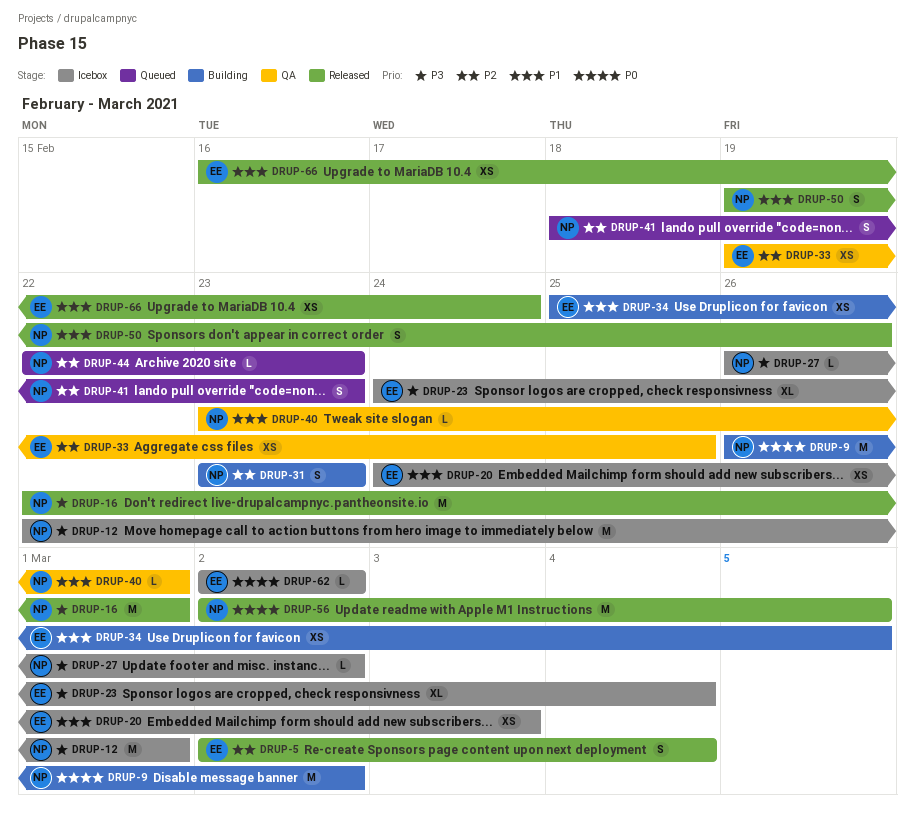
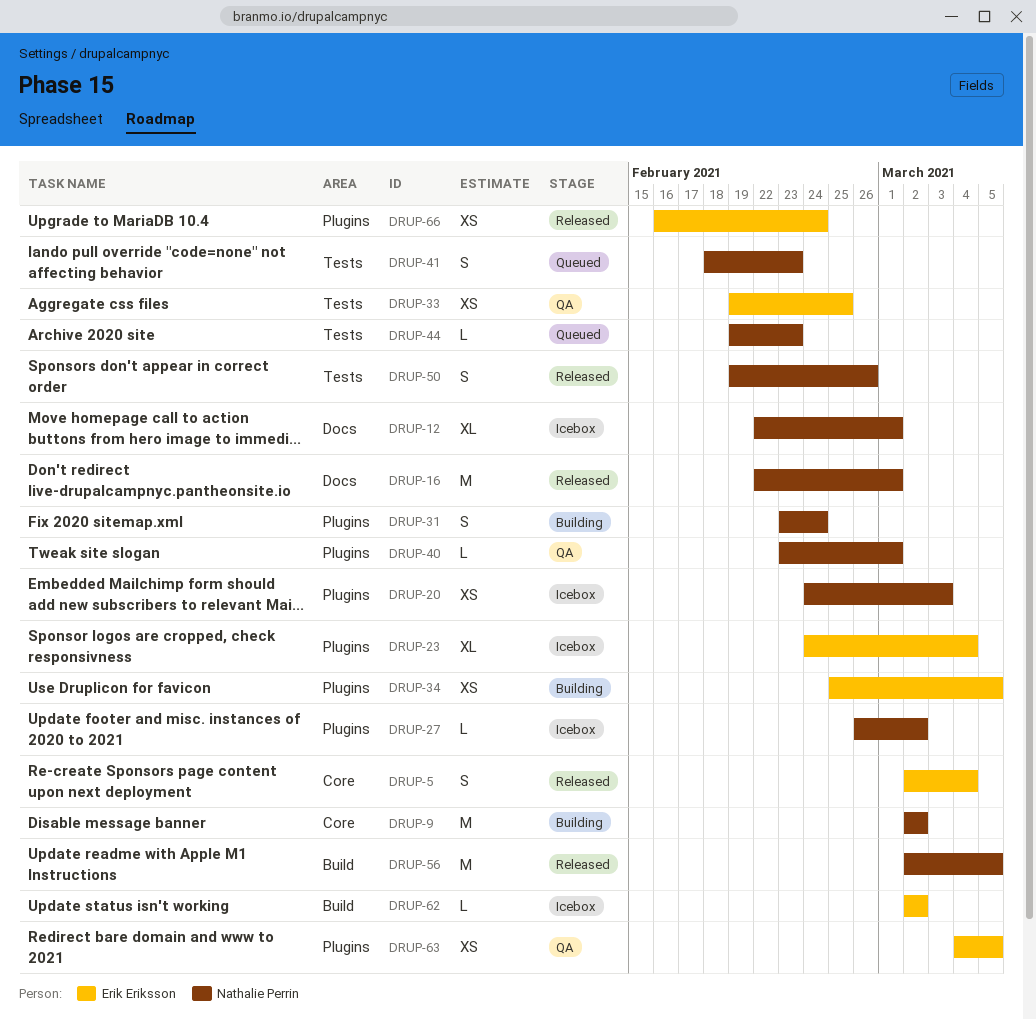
DRUP-9, start: Feb 26 -> Mar 2
DRUP-12, estimate: M -> XL
DRUP-20, owner: Erik Eriksson -> Nathalie Perrin
DRUP-31, due: Feb 23 -> Feb 24
DRUP-44, start: Feb 22 -> Feb 19
DRUP-63: none -> present

